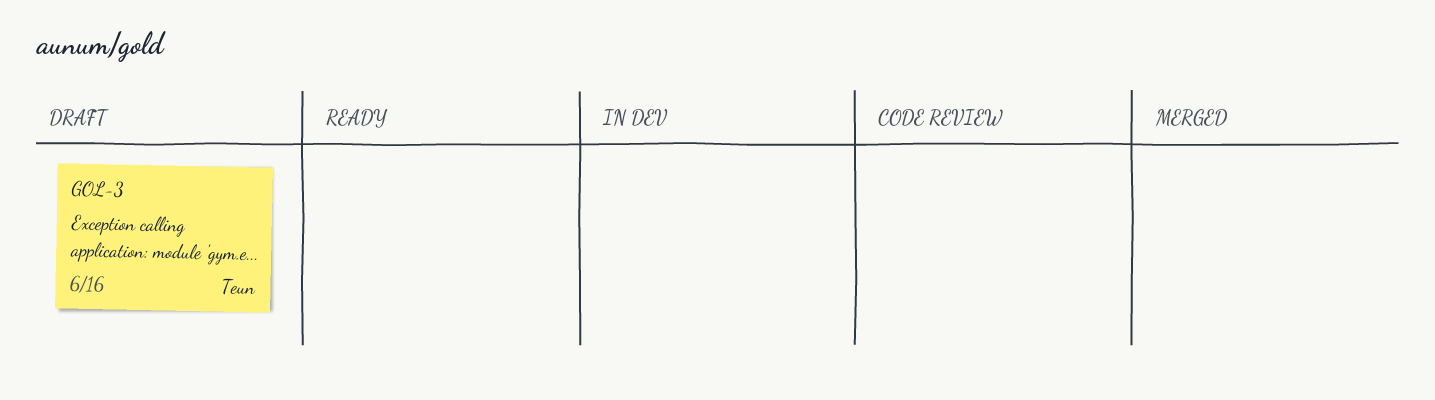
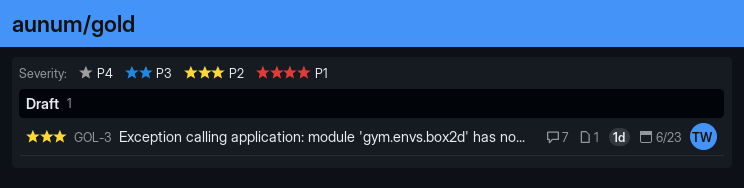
GOL-3, due: Jun 16 -> Jun 23

